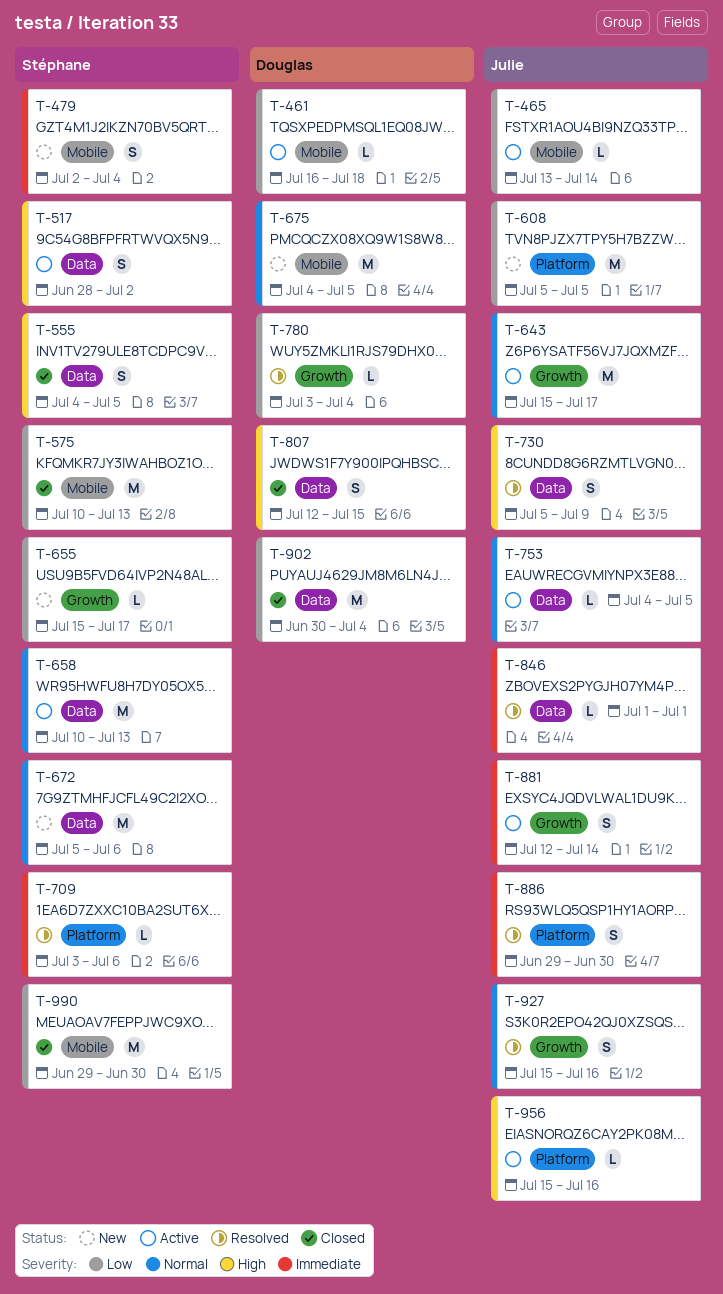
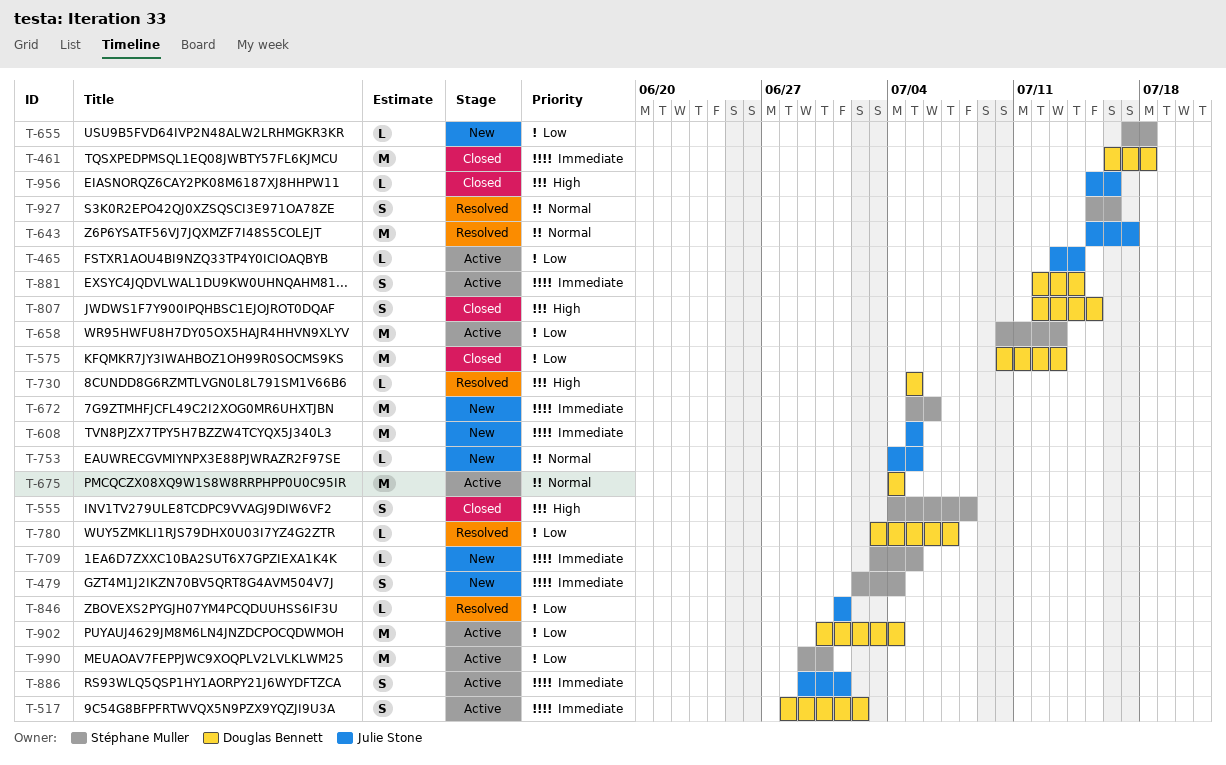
T-461, status: Active -> Closed
T-461, priority: Low -> Immediate
T-461, estimate: L -> M
T-517, owner: Stéphane Muller -> Douglas Bennett
T-517, priority: High -> Immediate
T-555, due: Jul 5 -> Jul 8
T-575, owner: Stéphane Muller -> Douglas Bennett
T-608, priority: Low -> Immediate
T-643, status: Active -> Resolved
T-655, start: Jul 15 -> Jul 17
T-655, due: Jul 17 -> Jul 18
T-658, priority: Normal -> Low
T-672, priority: Normal -> Immediate
T-675, status: New -> Active
T-675, due: Jul 5 -> Jul 4
T-709, status: Resolved -> New
T-709, due: Jul 6 -> Jul 5
T-730, owner: Julie Stone -> Douglas Bennett
T-730, estimate: S -> L
T-730, due: Jul 9 -> Jul 5
T-753, status: Active -> New
T-780, due: Jul 4 -> Jul 7
T-846, priority: Immediate -> Low
T-881, owner: Julie Stone -> Douglas Bennett
T-886, status: Resolved -> Active
T-886, due: Jun 30 -> Jul 1
T-902, status: Closed -> Active
T-927, owner: Julie Stone -> Stéphane Muller
T-956, status: Active -> Closed
T-990, status: Closed -> Active

